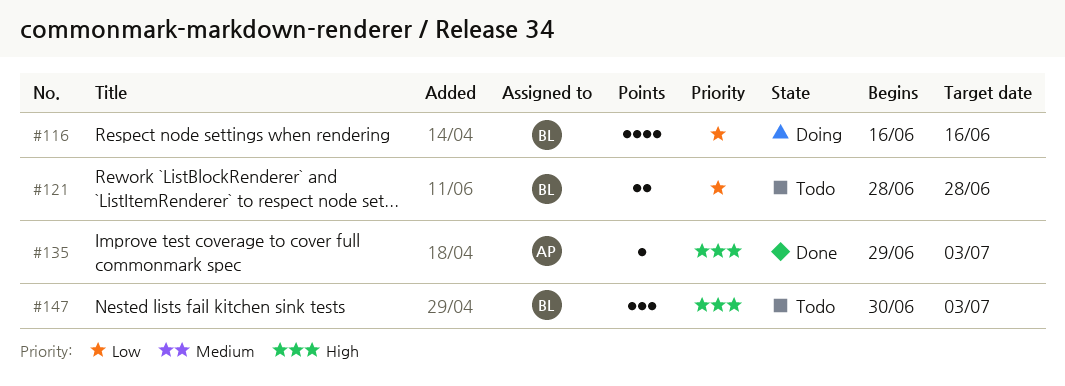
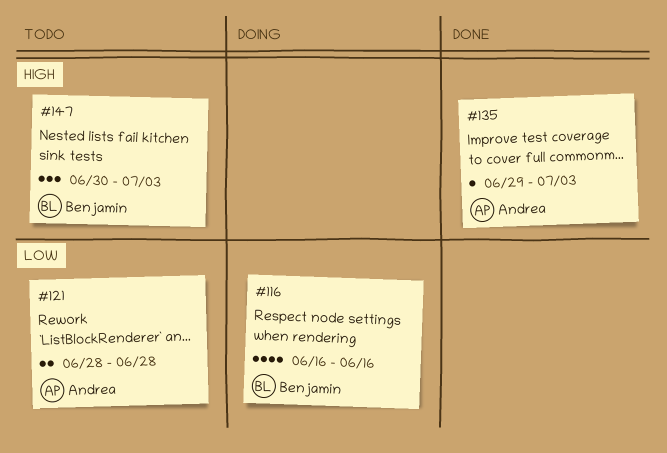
#121, owner: Benjamin -> Andrea

